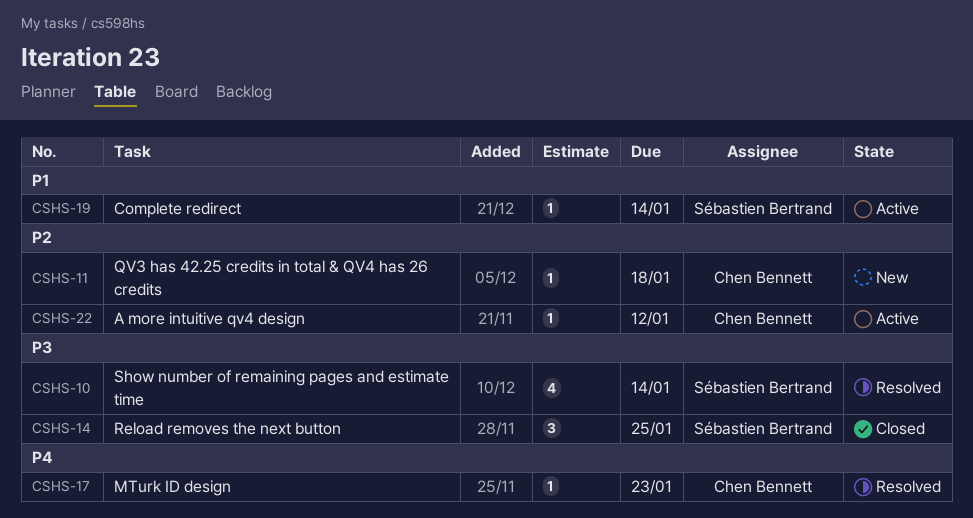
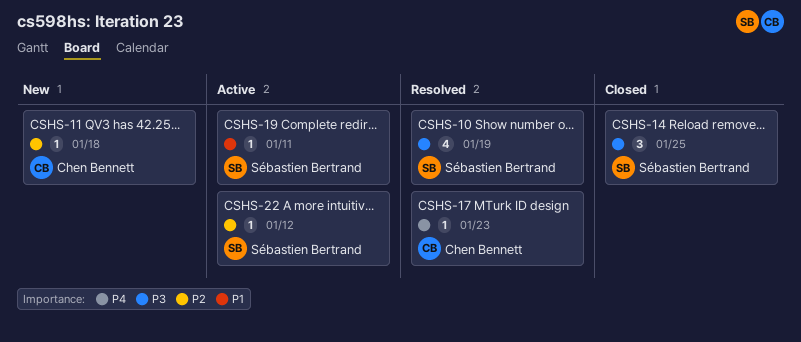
CSHS-10, due: Jan 14 -> Jan 19
CSHS-19, due: Jan 14 -> Jan 11
CSHS-22, owner: Chen Bennett -> Sébastien Bertrand

